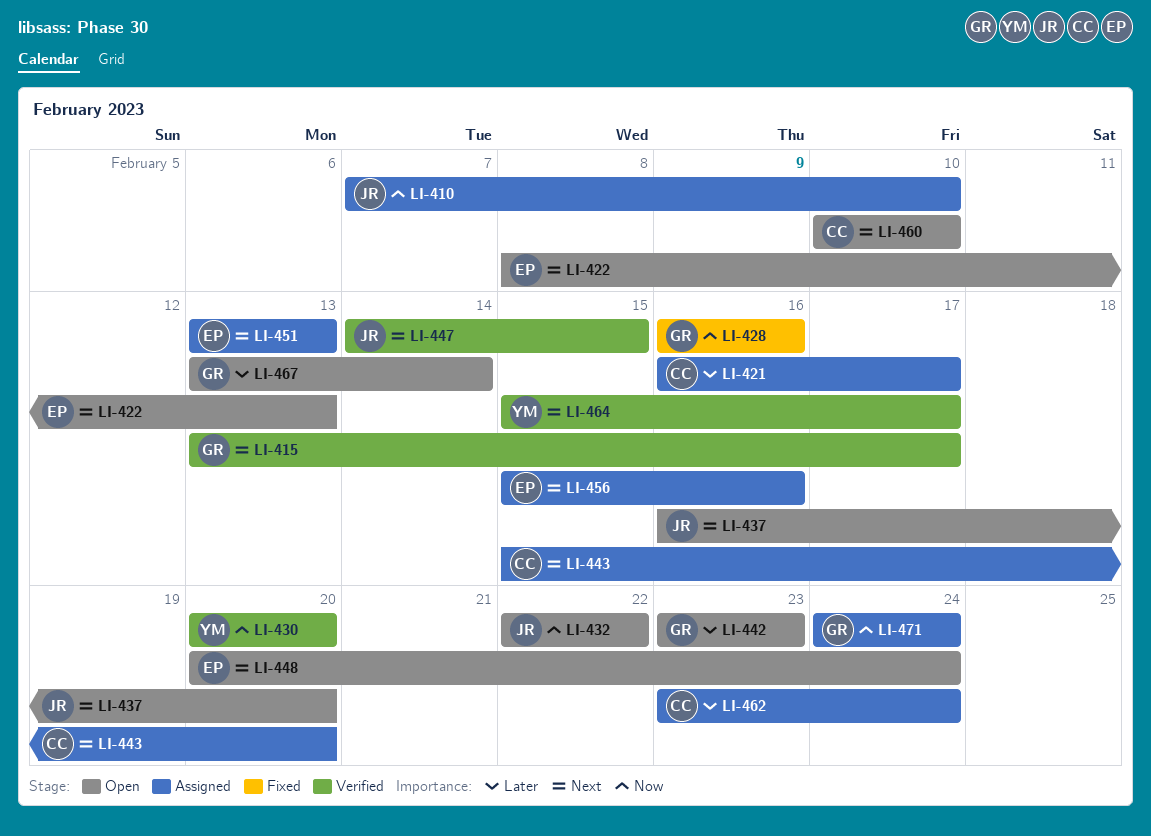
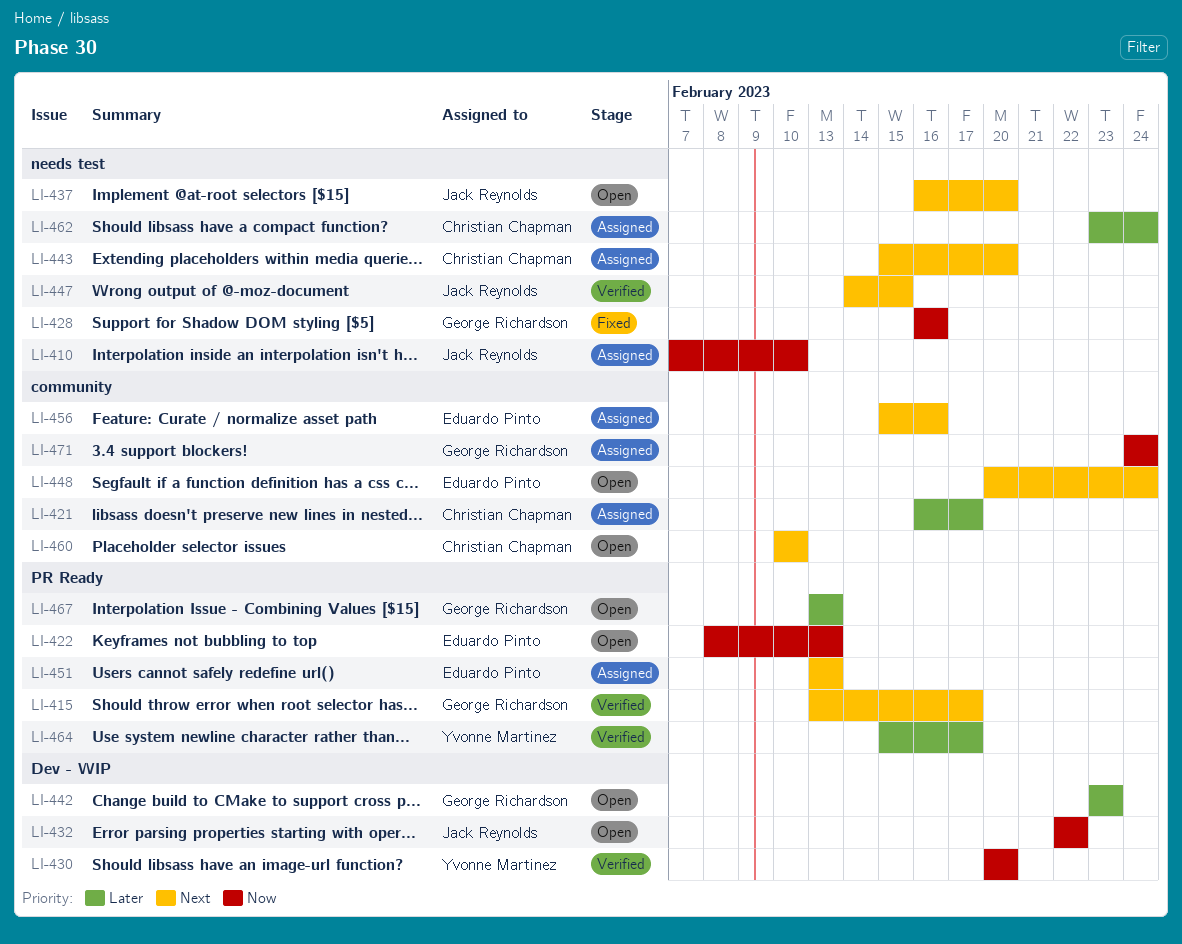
LI-422, priority: Next -> Now
LI-464, priority: Next -> Later
LI-467, due: Feb 14 -> Feb 13

